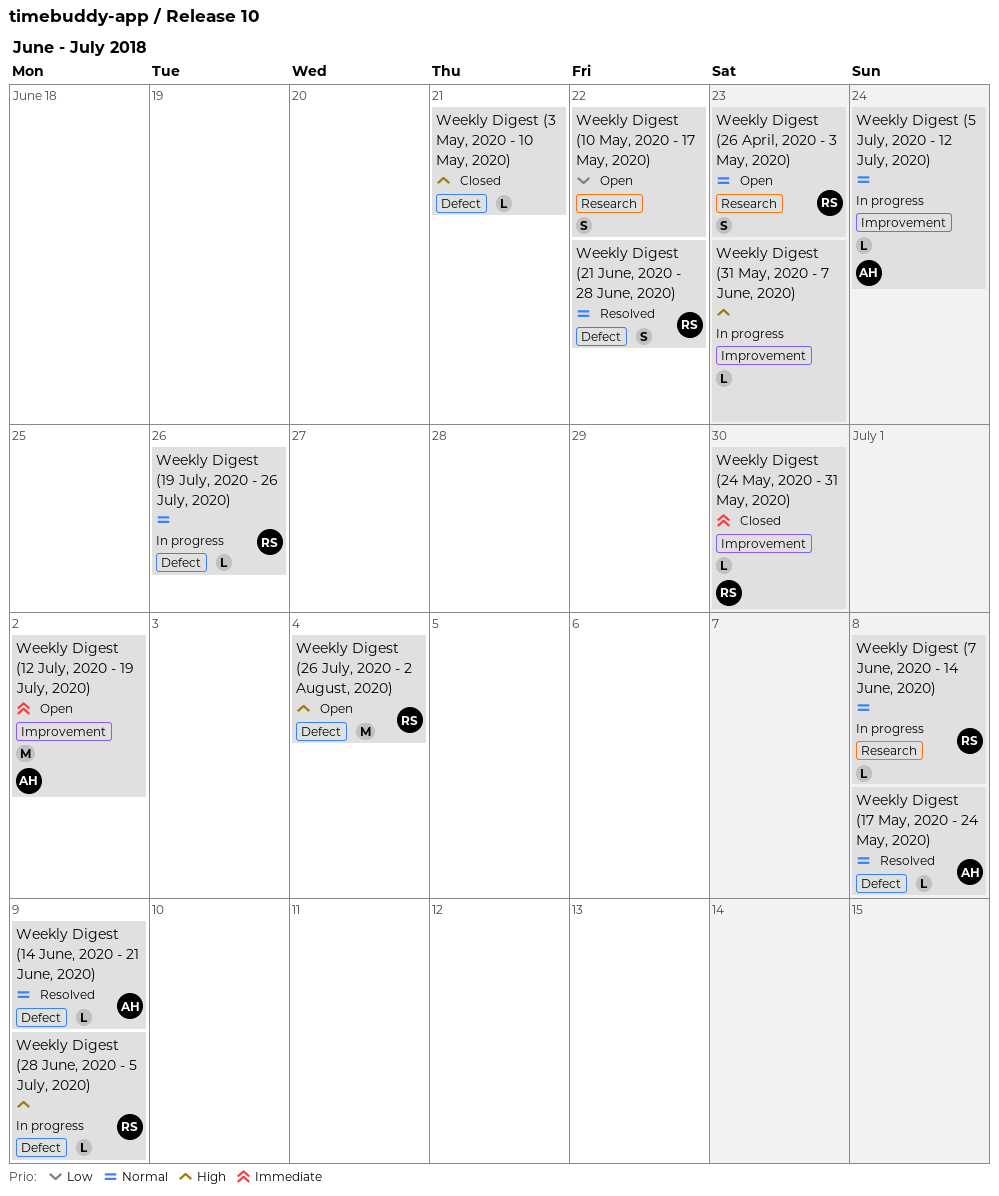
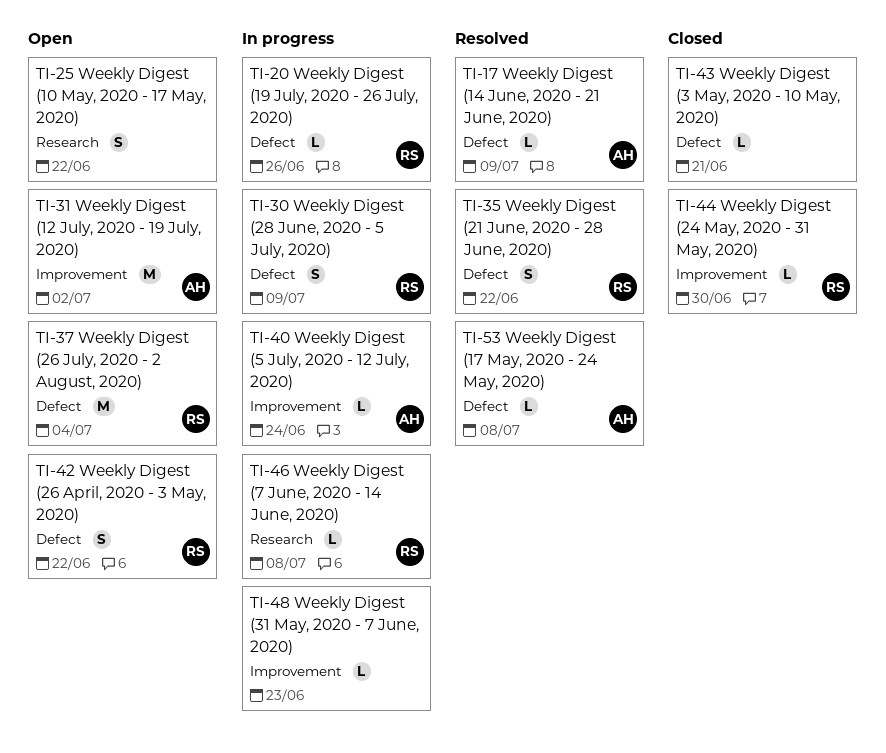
Weekly Digest (26 April, 2020 - 3 May, 2020), label: Research -> Defect
Weekly Digest (26 April, 2020 - 3 May, 2020), due: Jun 23 -> Jun 22
Weekly Digest (28 June, 2020 - 5 July, 2020), estimate: L -> S

